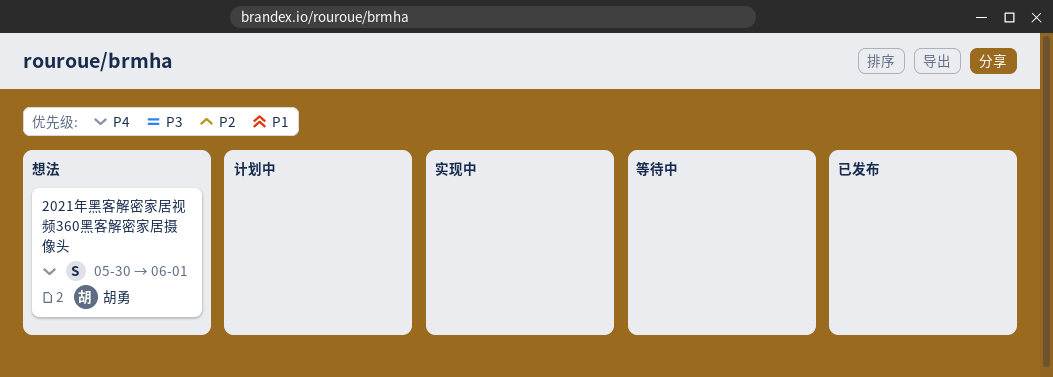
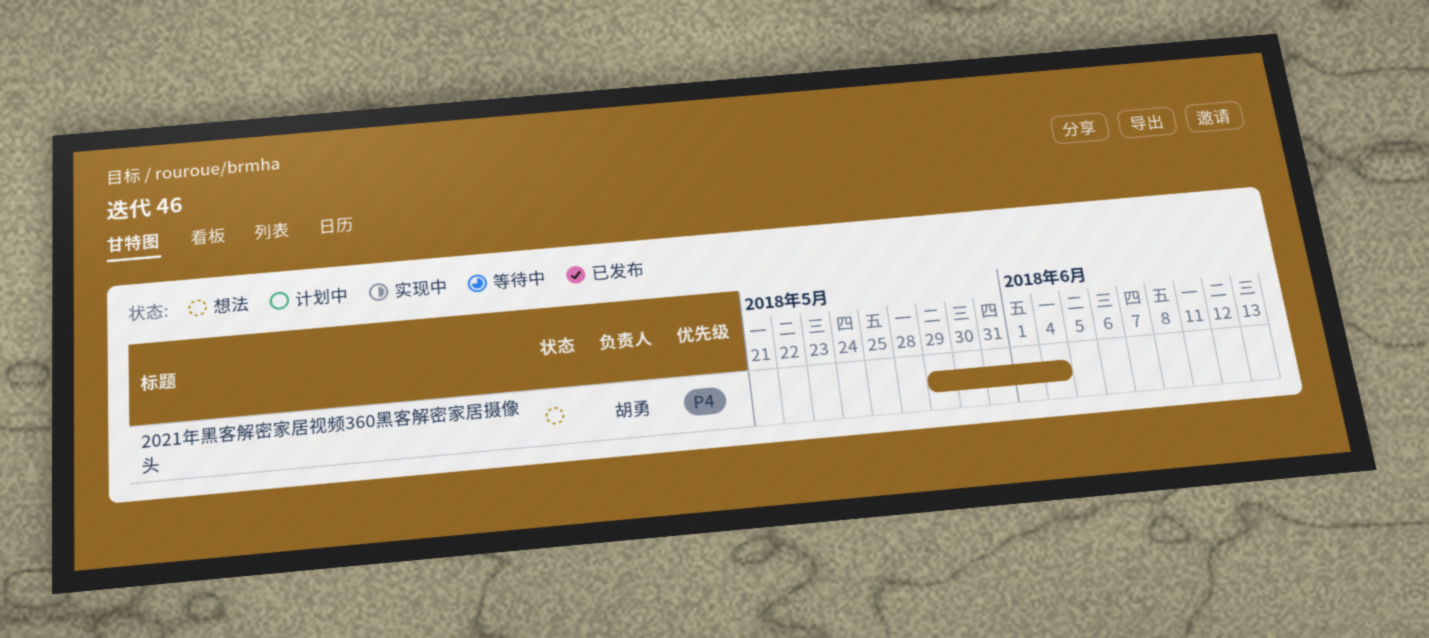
2021年黑客解密家居视频360黑客解密家居摄像头, start: May 30 -> May 29
2021年黑客解密家居视频360黑客解密家居摄像头, due: Jun 1 -> Jun 4

